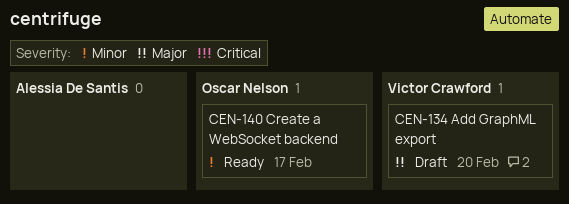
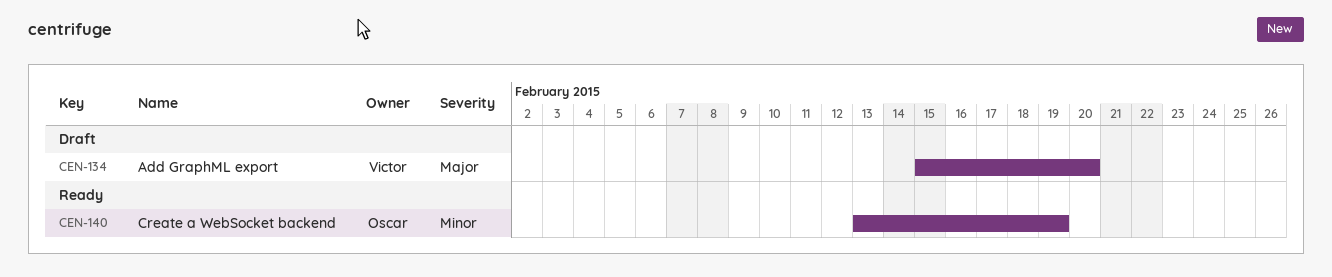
CEN-140, due: Feb 17 -> Feb 19

